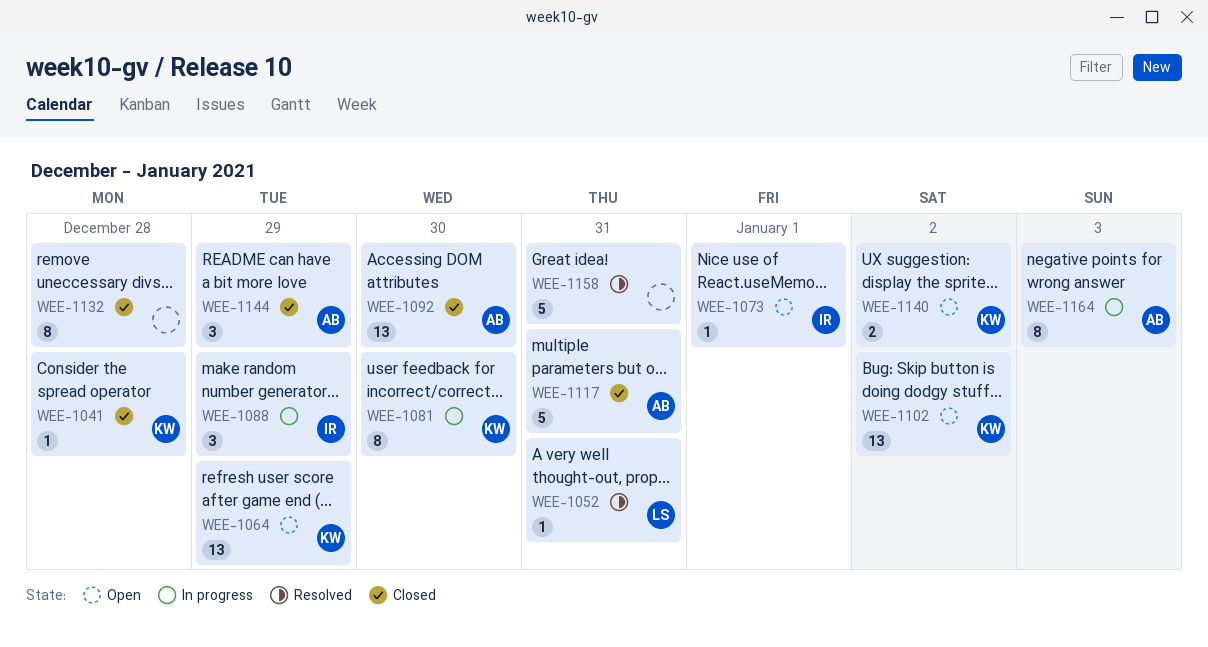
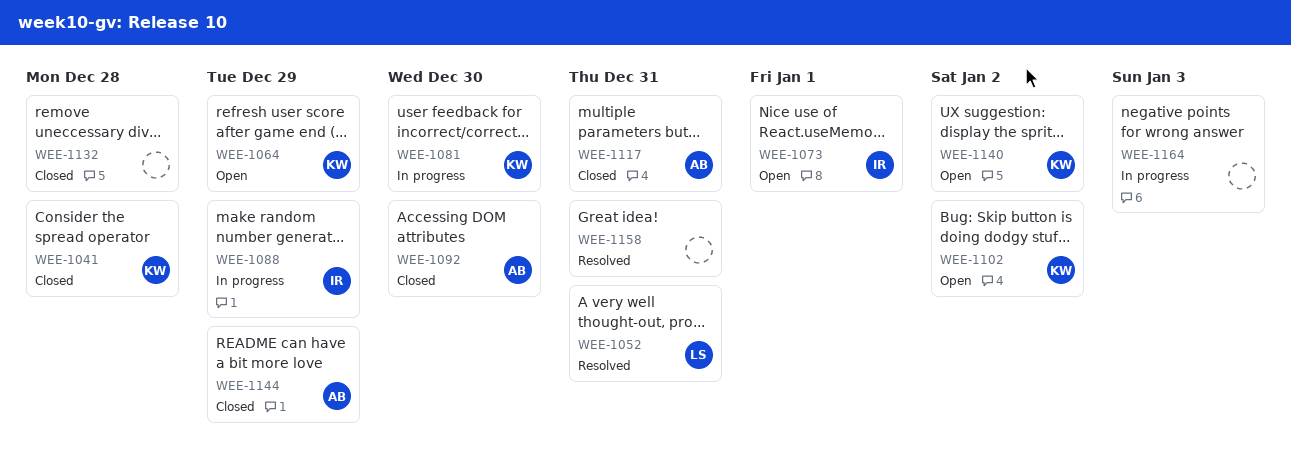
WEE-1164, owner: AB -> none

